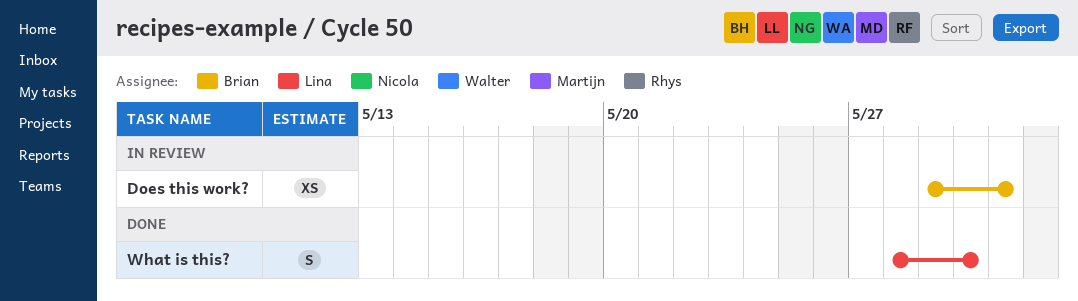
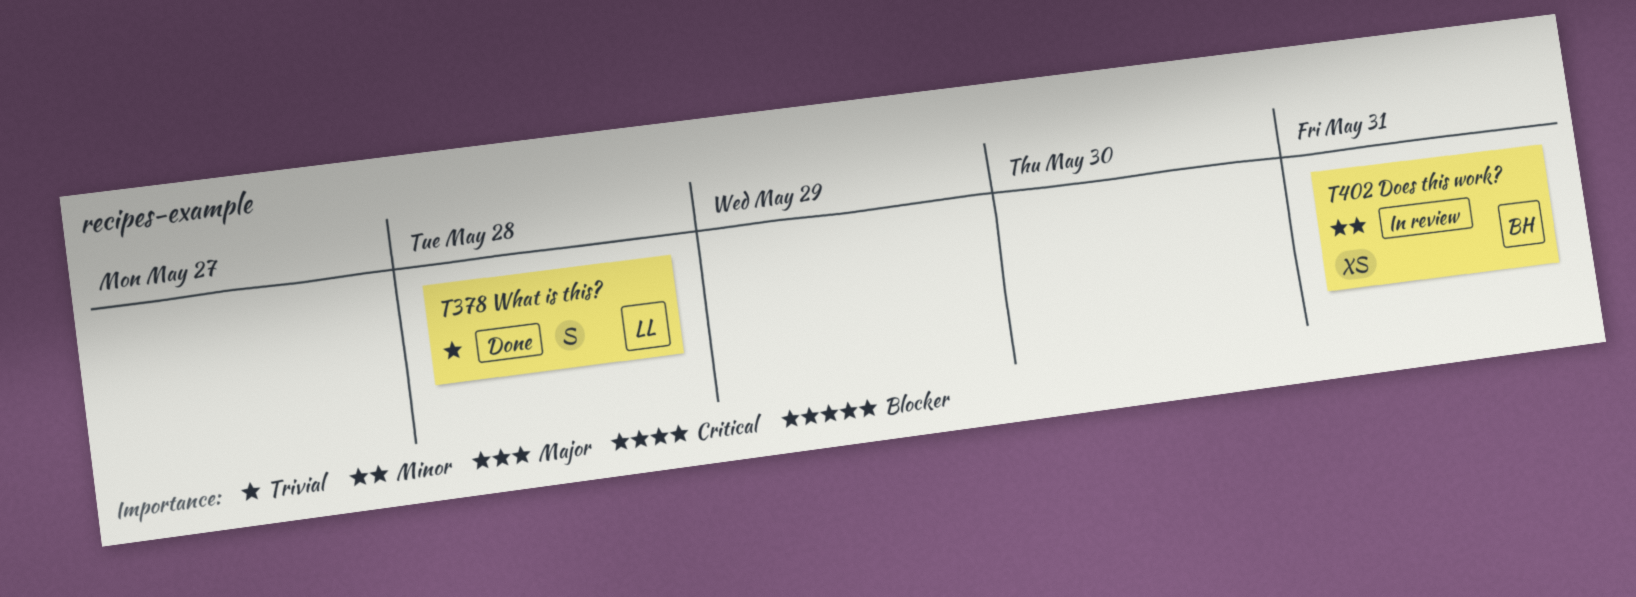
What is this?, due: May 30 -> May 28

